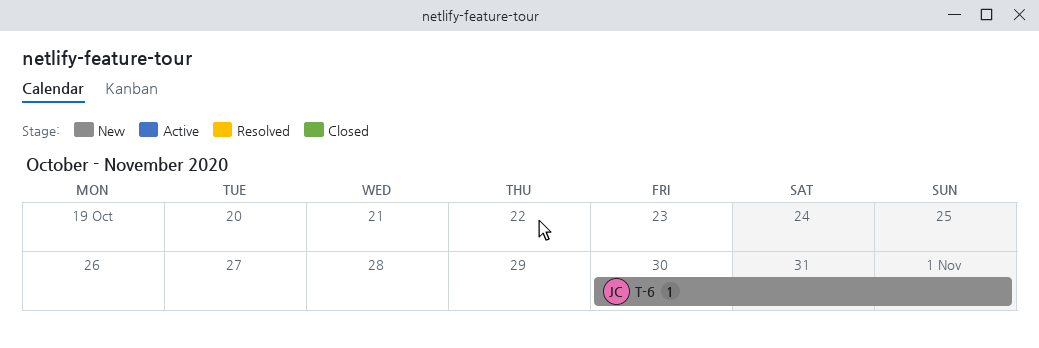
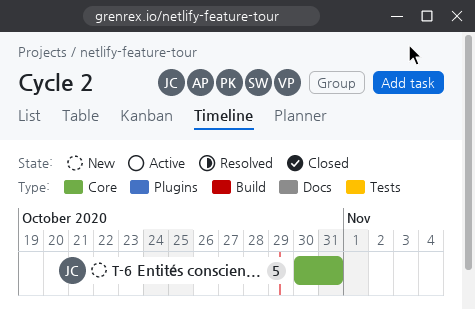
T-6, estimate: 1 -> 5
T-6, due: Nov 1 -> Oct 31

